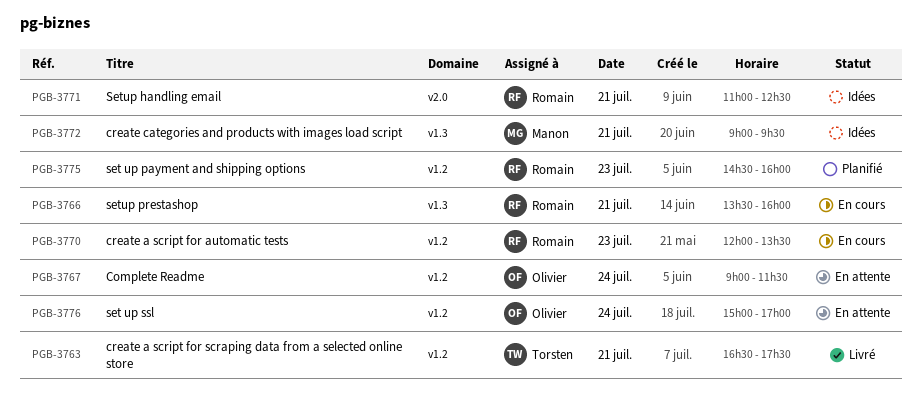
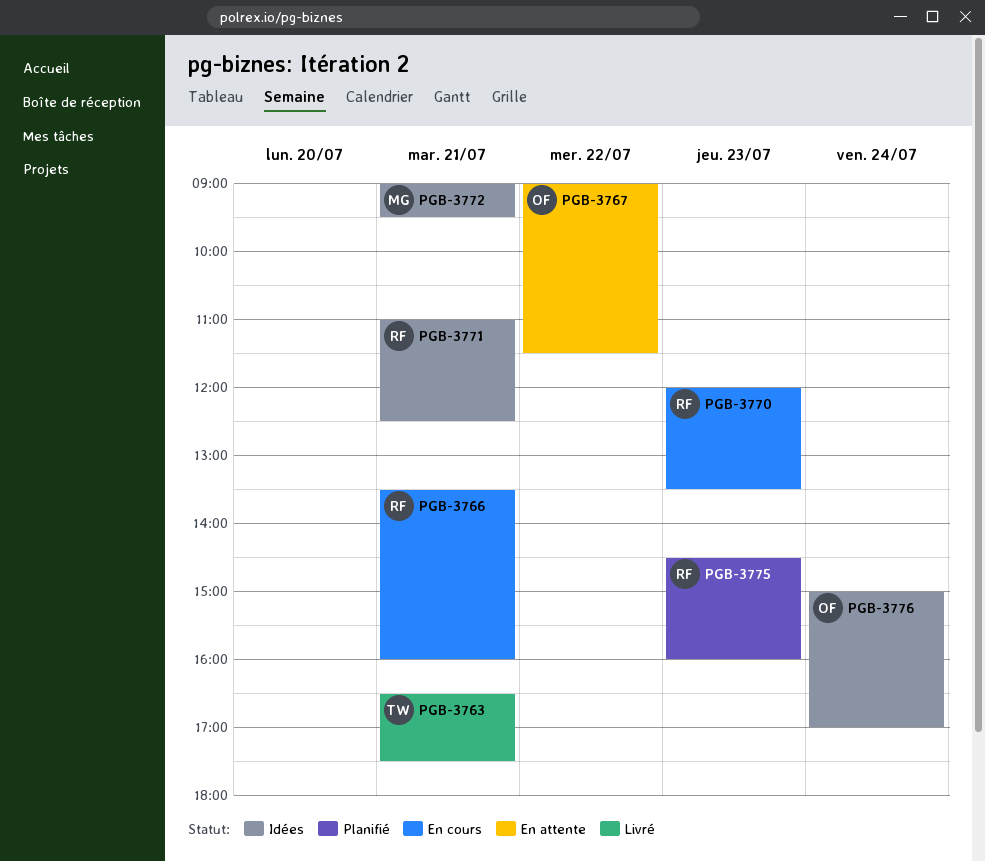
PGB-3767, day: Jul 24 -> Jul 22
PGB-3776, status: En attente -> Idées

